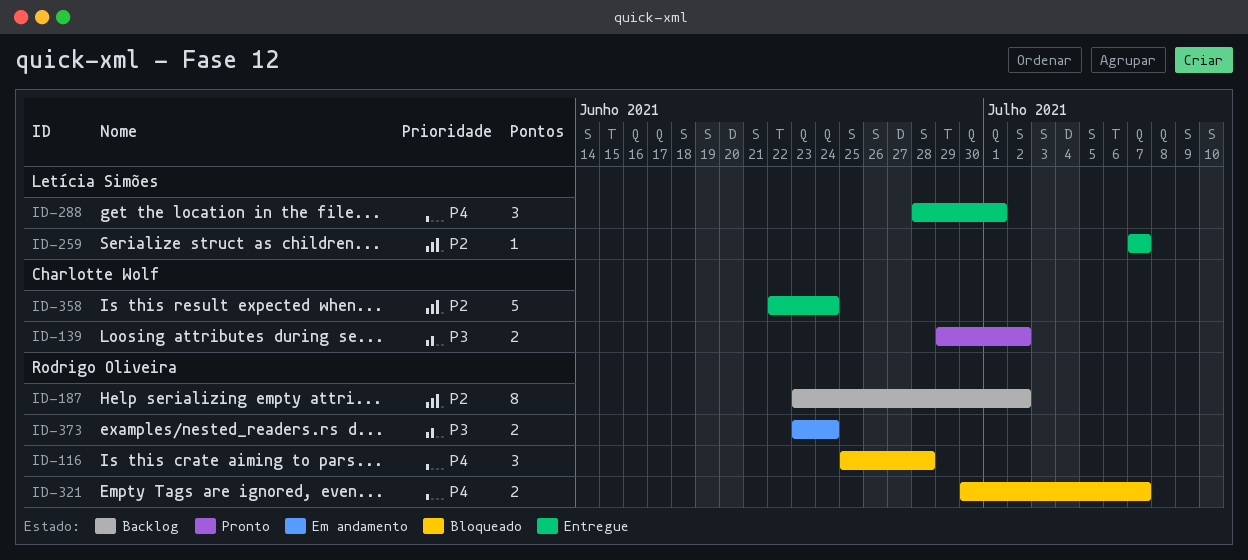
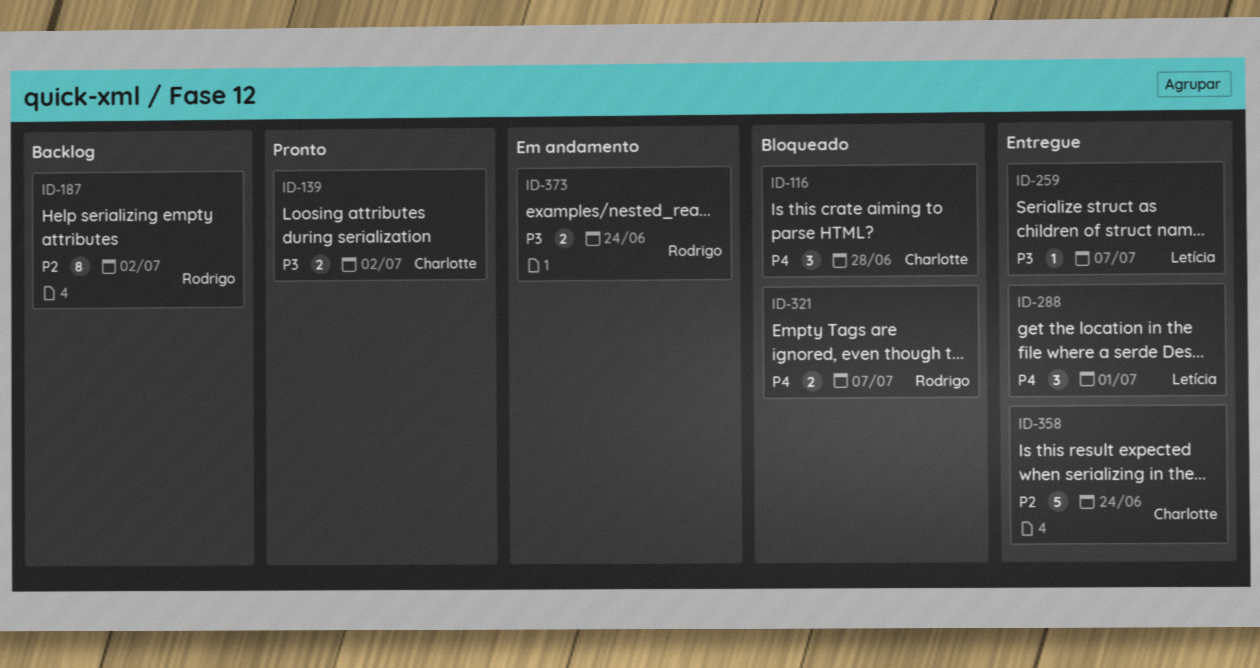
ID-116, owner: Rodrigo Oliveira -> Charlotte Wolf
ID-259, priority: P2 -> P3

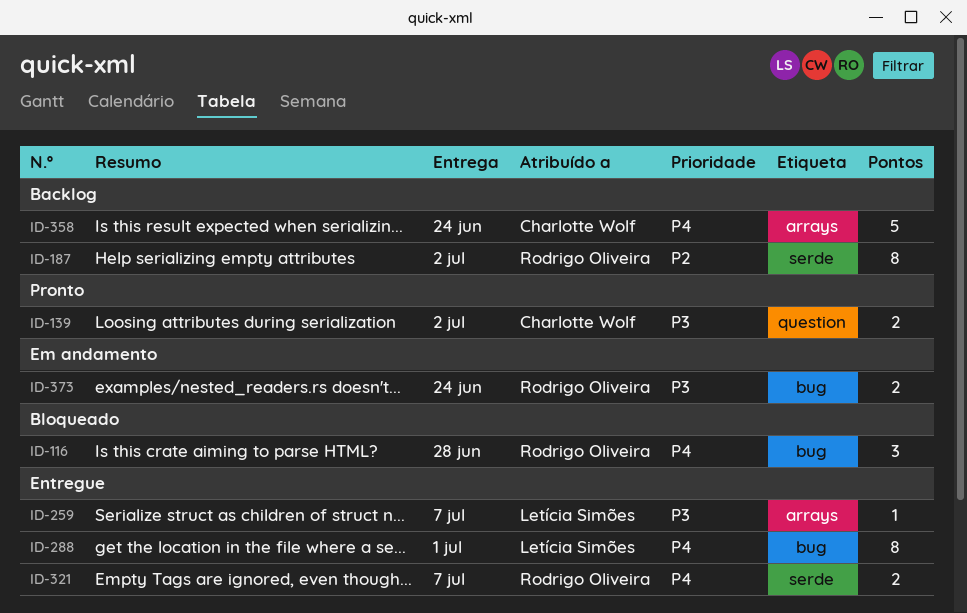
ID-116, owner: Charlotte Wolf -> Rodrigo Oliveira
ID-288, estimate: 3 -> 8
ID-321, status: Bloqueado -> Entregue
ID-358, status: Entregue -> Backlog
ID-358, priority: P2 -> P4

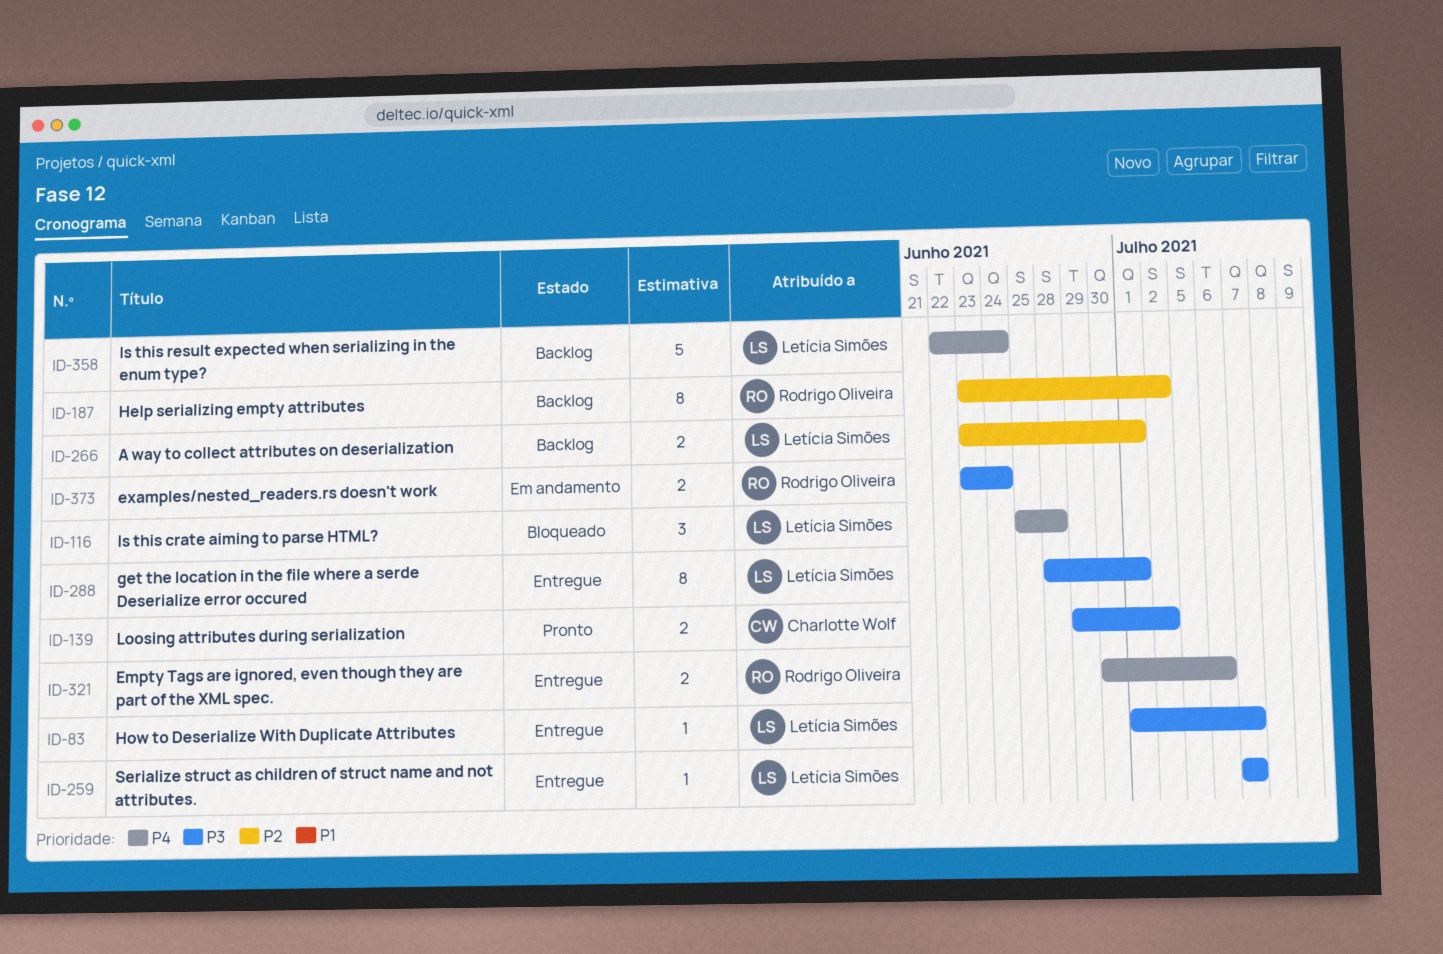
ID-83: none -> present
ID-116, owner: Rodrigo Oliveira -> Letícia Simões
ID-266: none -> present
ID-288, priority: P4 -> P3
ID-321, due: Jul 7 -> Jul 6
ID-358, owner: Charlotte Wolf -> Letícia Simões

